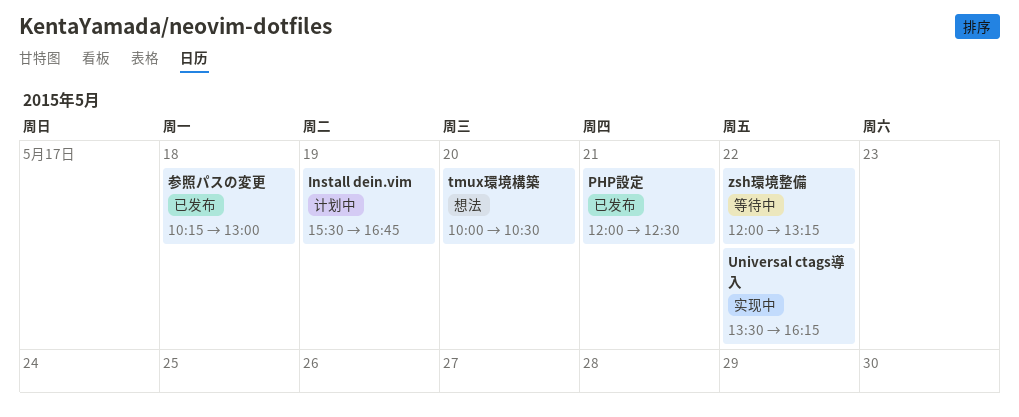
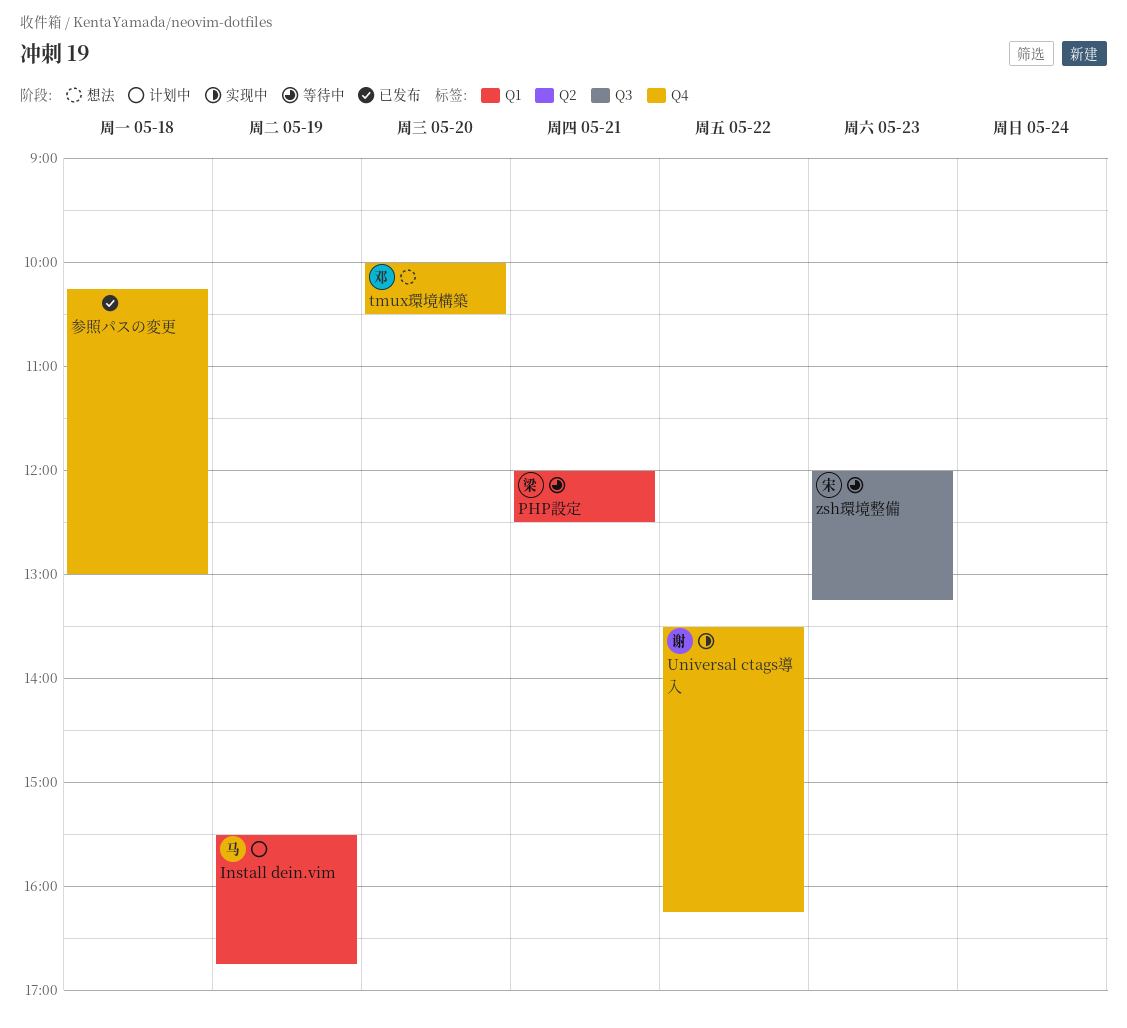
PHP設定, status: 已发布 -> 等待中
zsh環境整備, day: May 22 -> May 23

